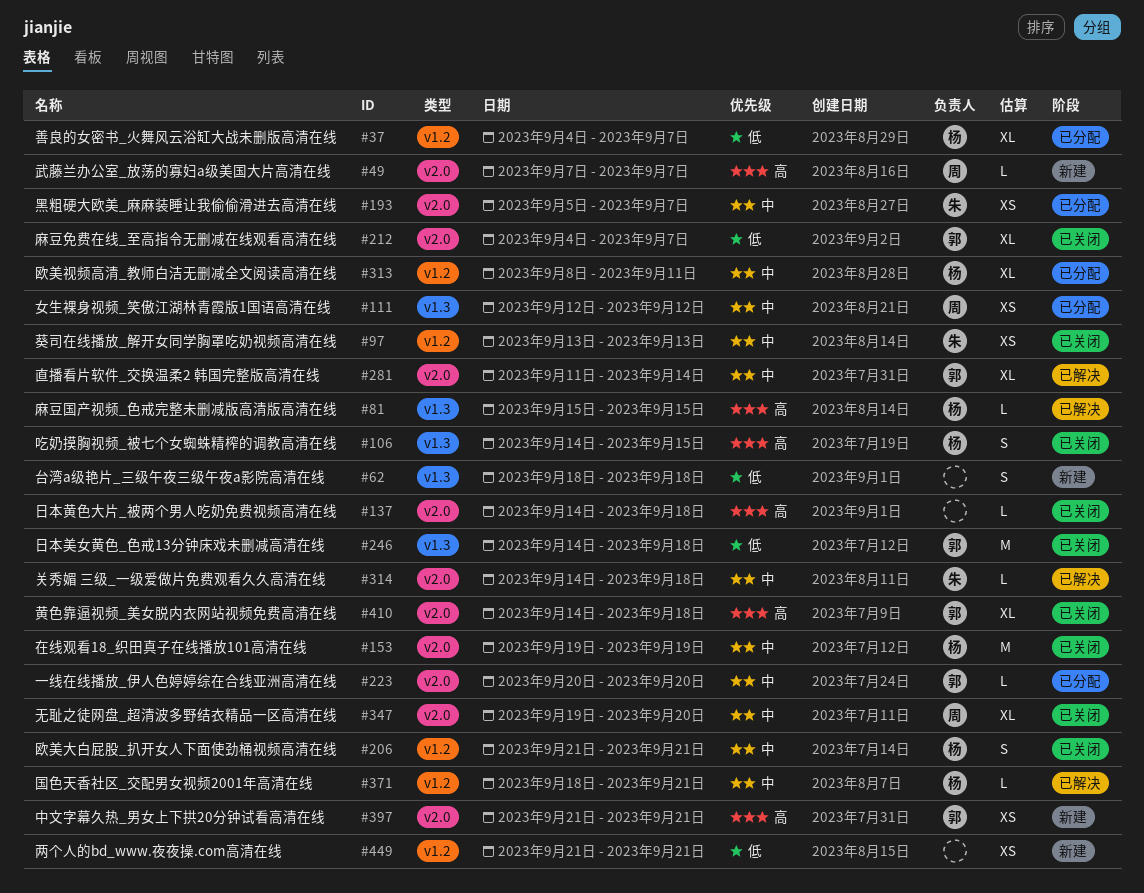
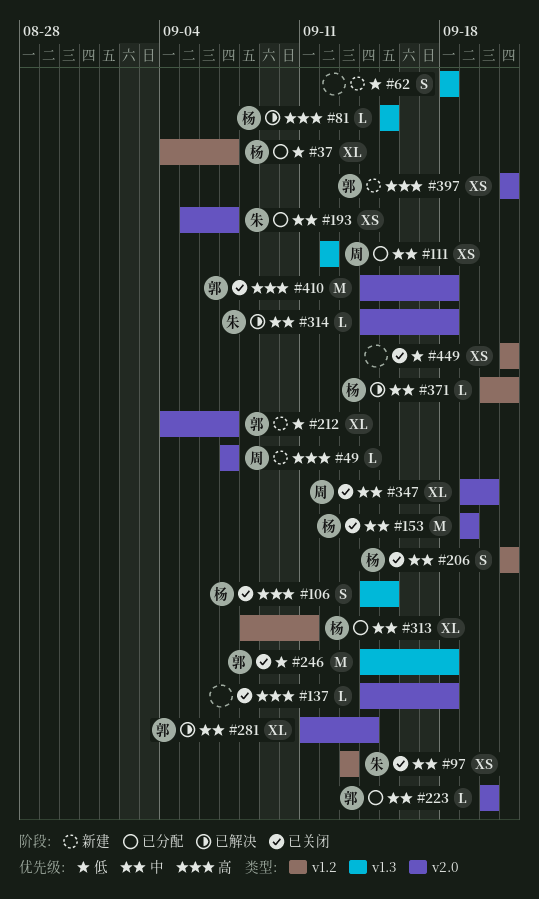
#212, status: 已关闭 -> 新建
#371, start: Sep 18 -> Sep 20
#410, estimate: XL -> M
#449, status: 新建 -> 已关闭

